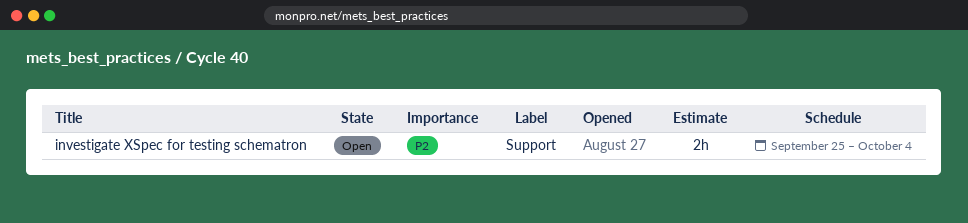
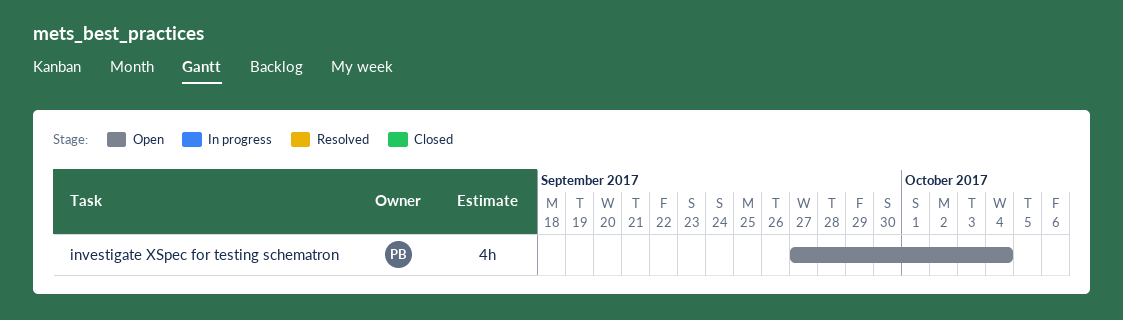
investigate XSpec for testing schematron, estimate: 2h -> 4h
investigate XSpec for testing schematron, start: Sep 25 -> Sep 27

